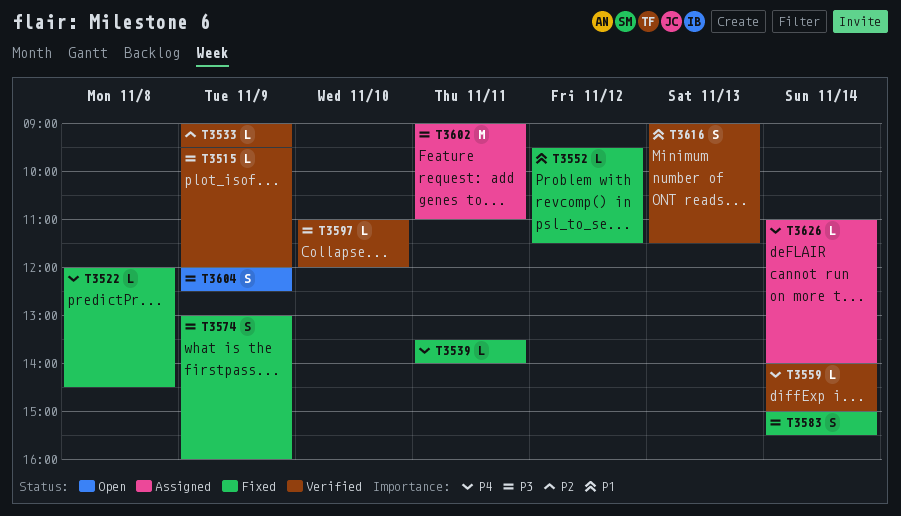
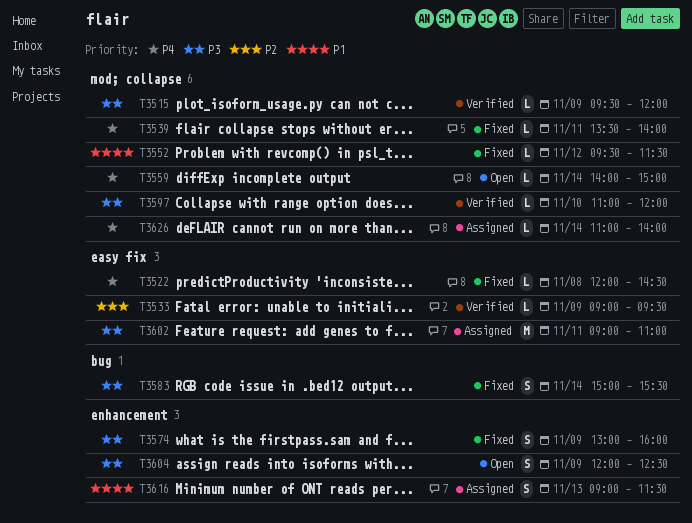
T3559, status: Verified -> Open
T3616, status: Verified -> Assigned

